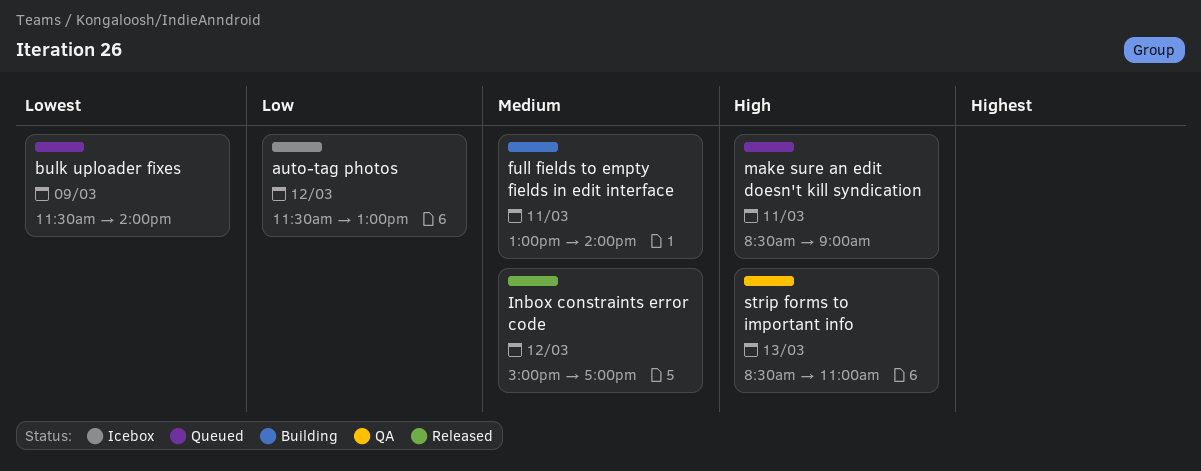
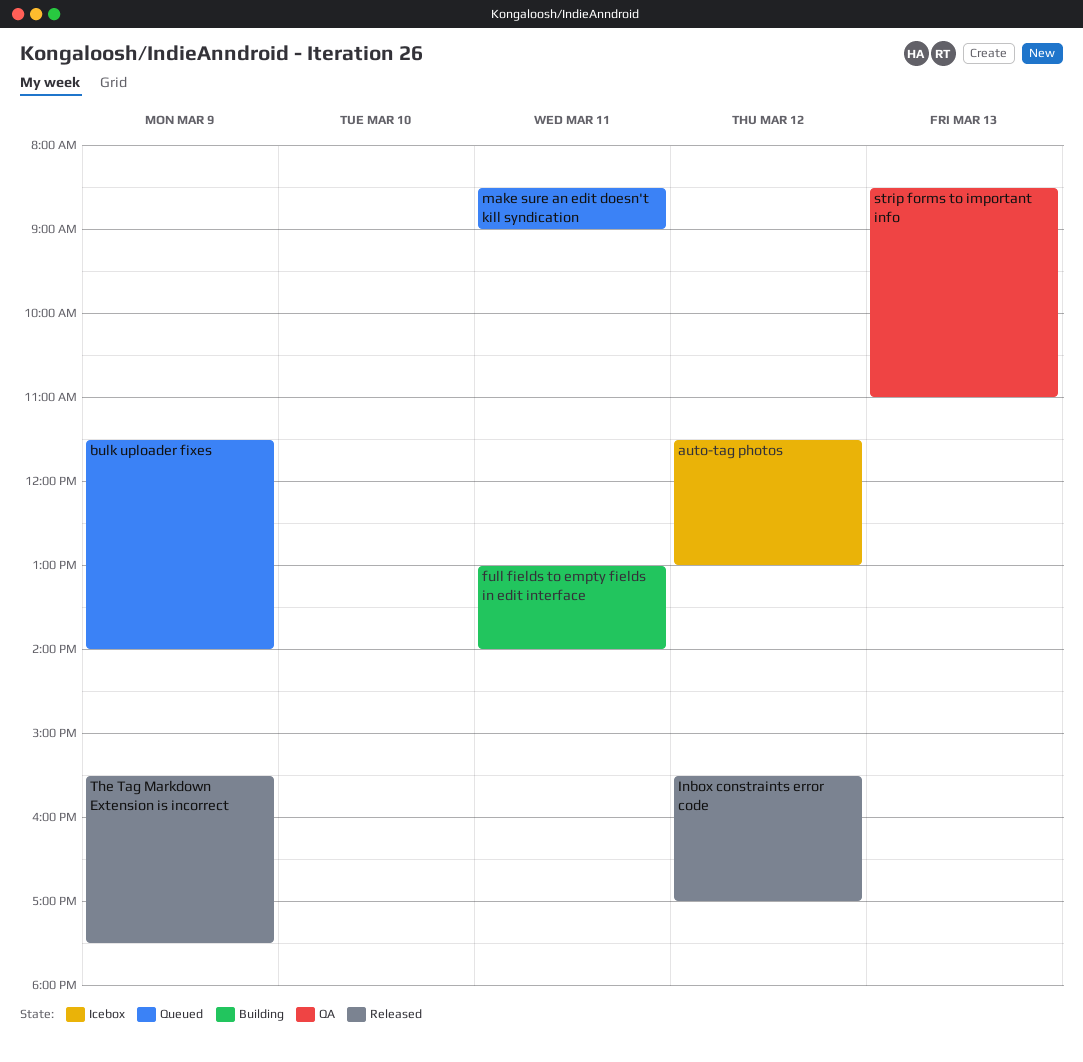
Inbox constraints error code, begins: 15:00 -> 15:30
The Tag Markdown Extension is incorrect: none -> present

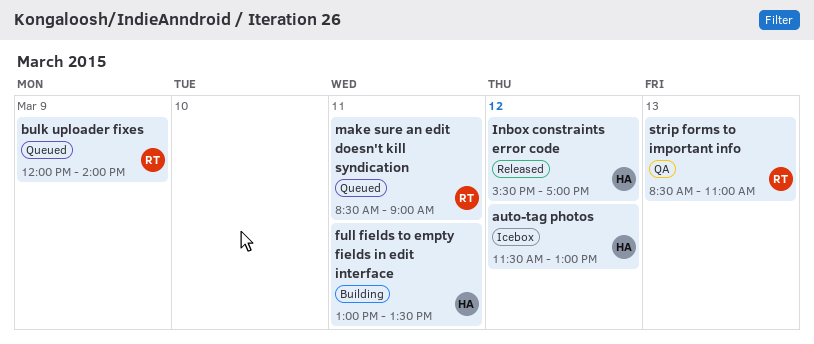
bulk uploader fixes, begins: 11:30 -> 12:00
full fields to empty fields in edit interface, ends: 14:00 -> 13:30
The Tag Markdown Extension is incorrect: present -> none

